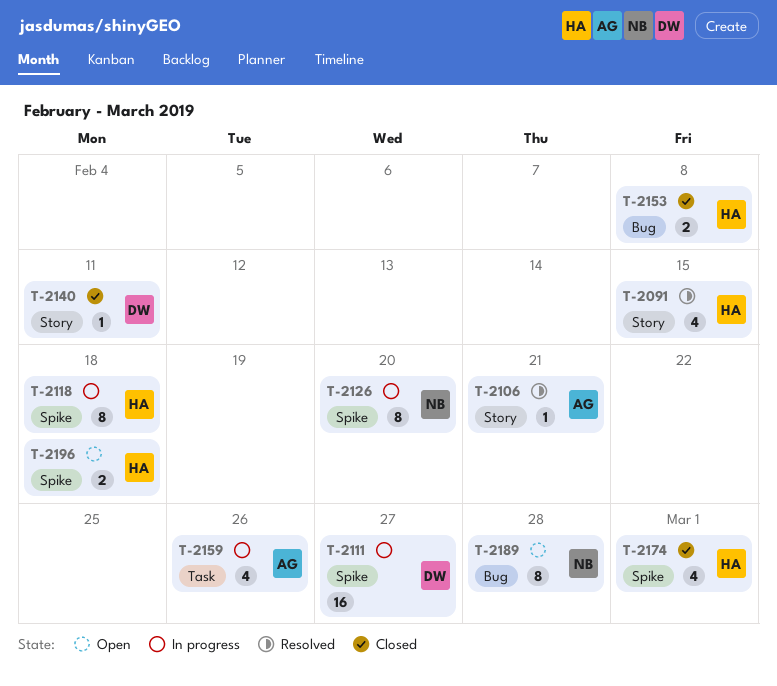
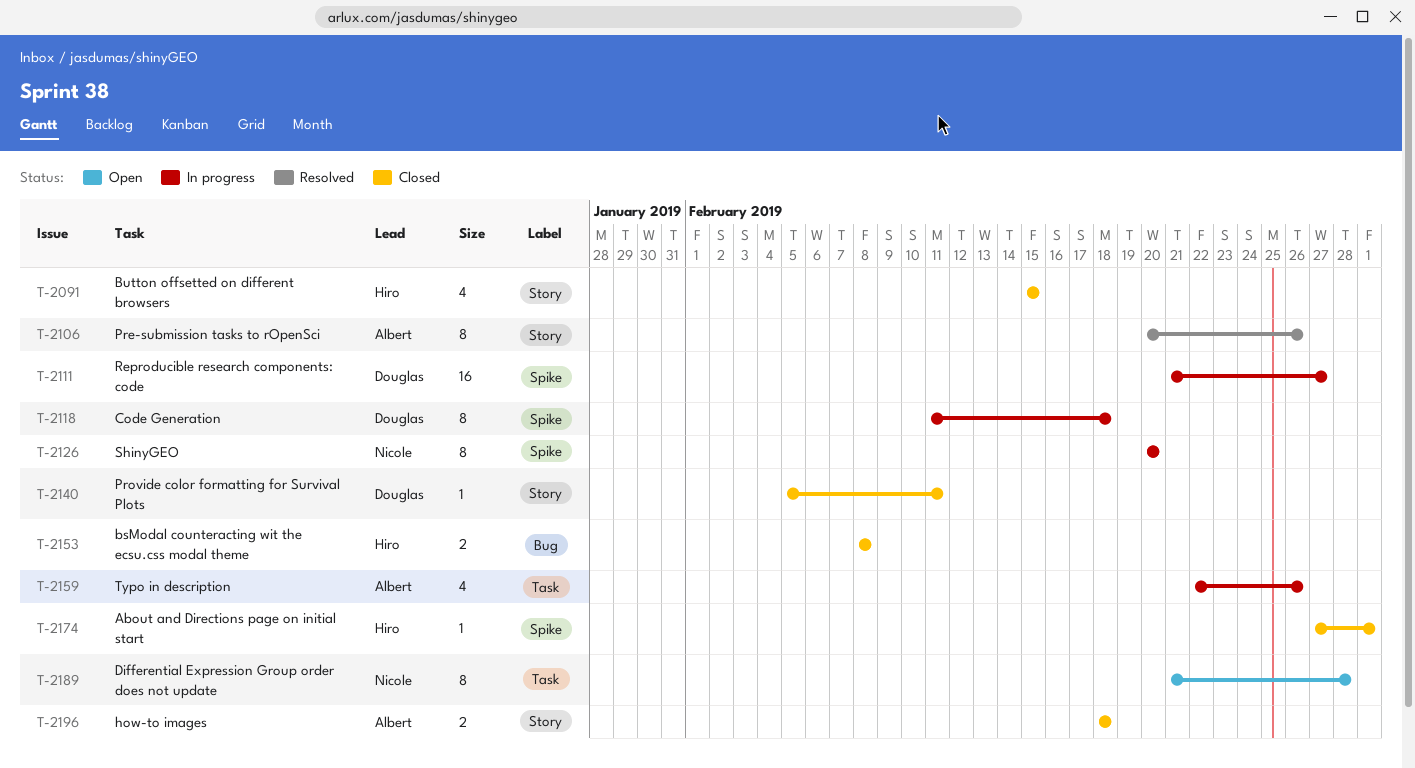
T-2091, status: Resolved -> Closed
T-2106, estimate: 1 -> 8
T-2106, due: Feb 21 -> Feb 26
T-2118, owner: Hiro -> Douglas
T-2174, estimate: 4 -> 1
T-2189, label: Bug -> Task
T-2196, status: Open -> Closed
T-2196, owner: Hiro -> Albert
T-2196, label: Spike -> Story

